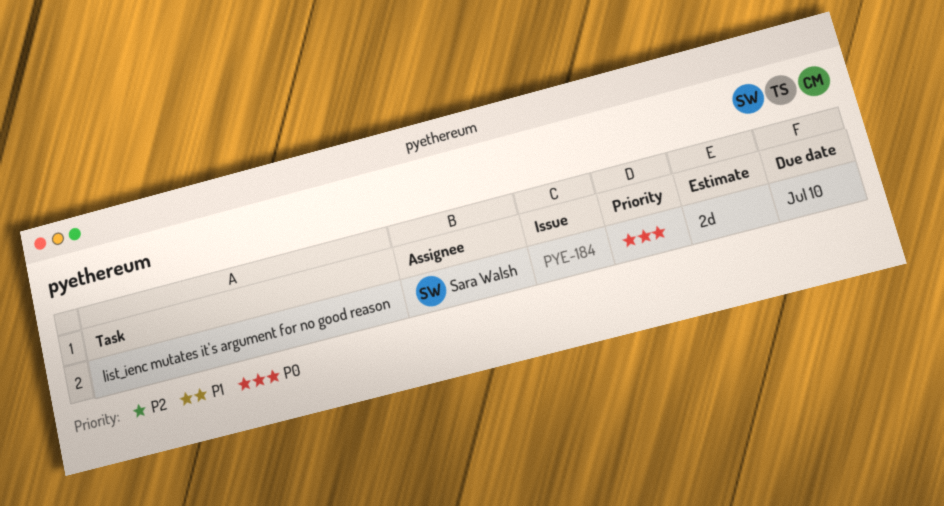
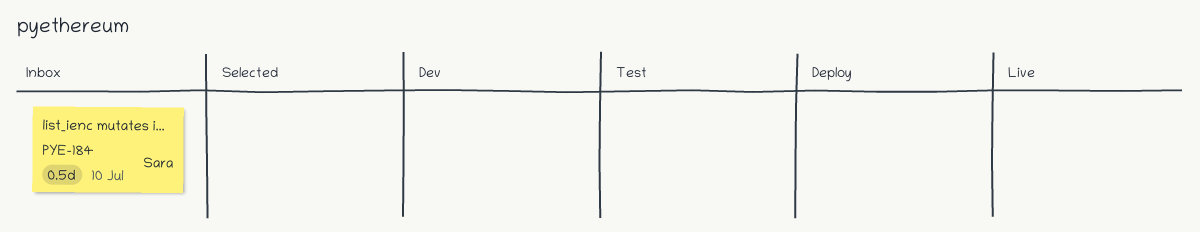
PYE-184, estimate: 2d -> 0.5d

